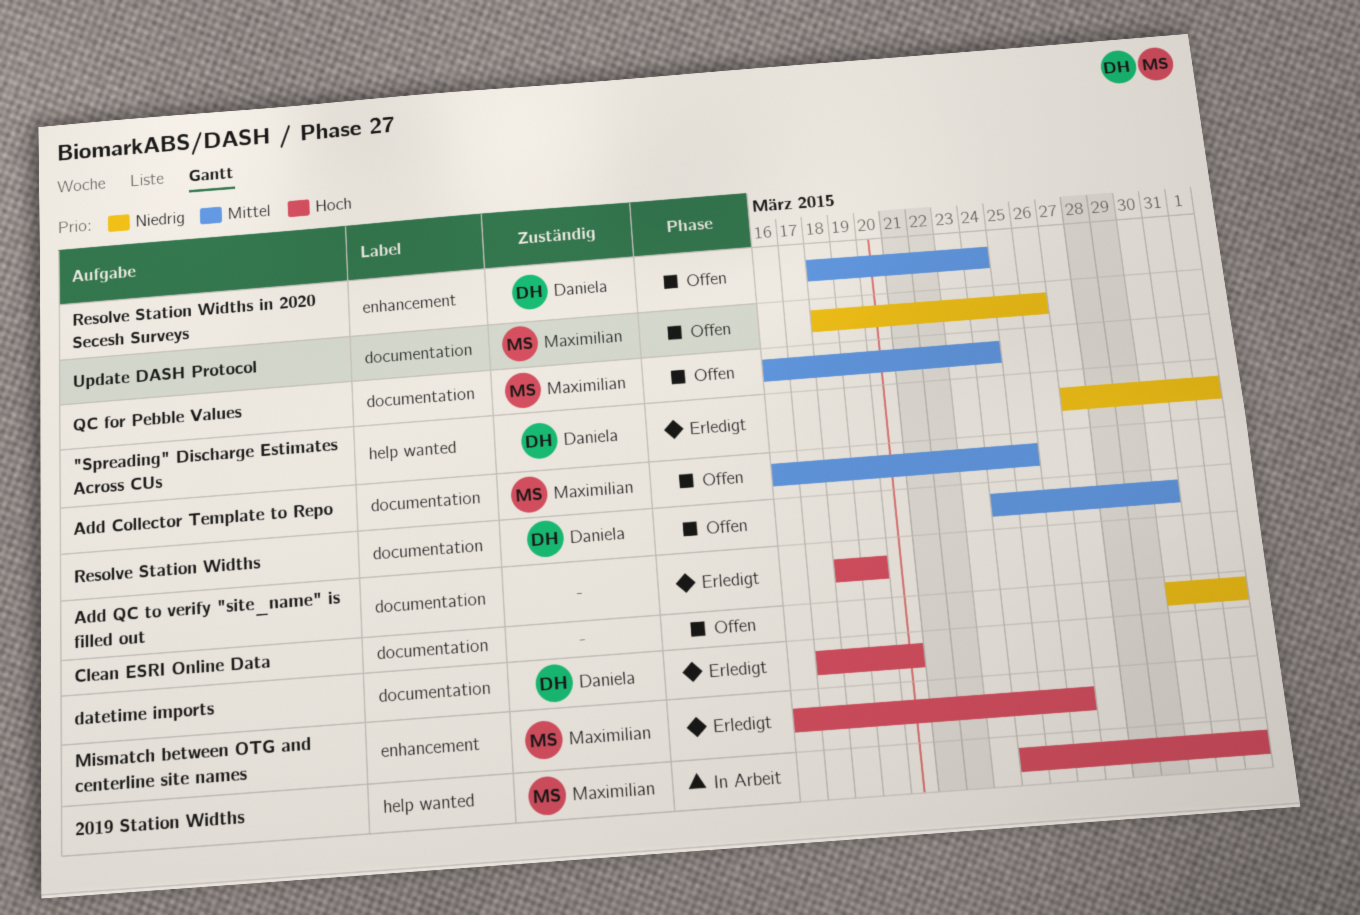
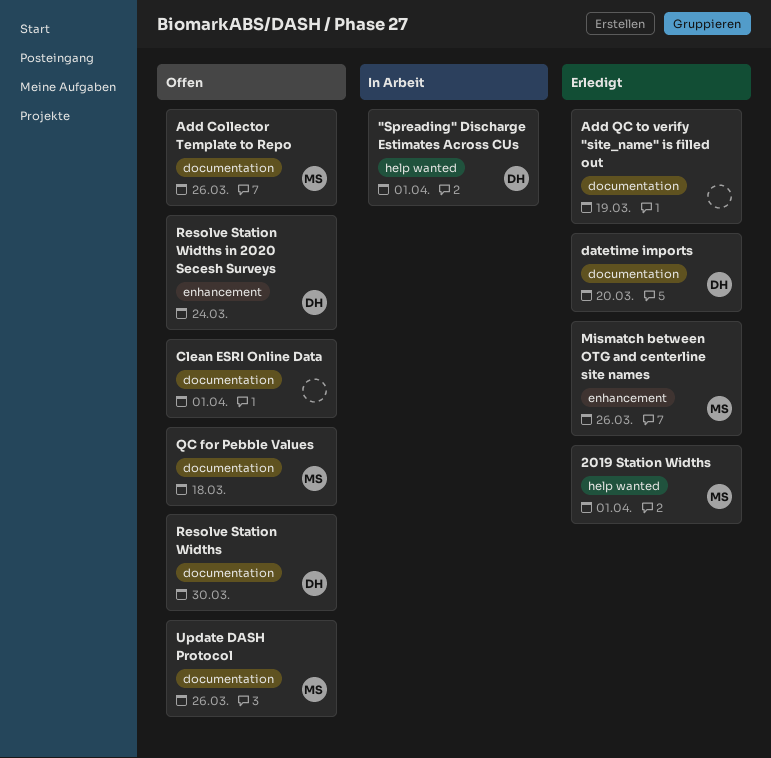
"Spreading" Discharge Estimates Across CUs, status: Erledigt -> In Arbeit
2019 Station Widths, status: In Arbeit -> Erledigt
Add Collector Template to Repo, due: Mar 25 -> Mar 26
QC for Pebble Values, due: Mar 24 -> Mar 18

